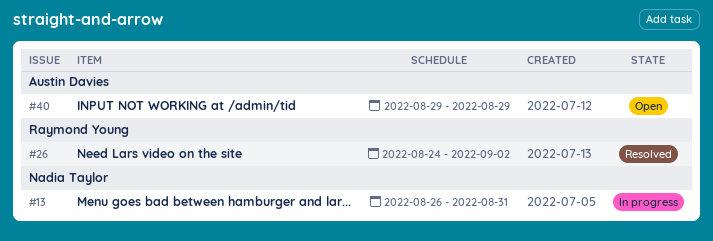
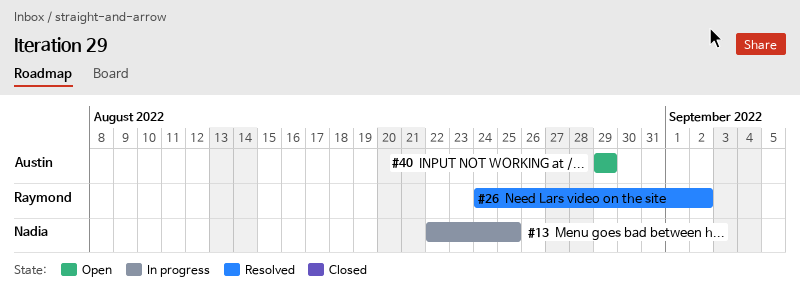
#13, start: Aug 26 -> Aug 22
#13, due: Aug 31 -> Aug 25

